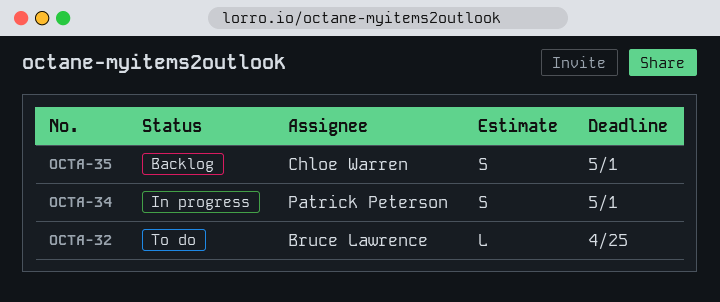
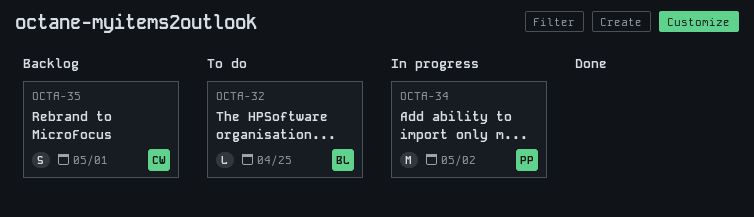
OCTA-34, estimate: S -> M
OCTA-34, due: May 1 -> May 2

